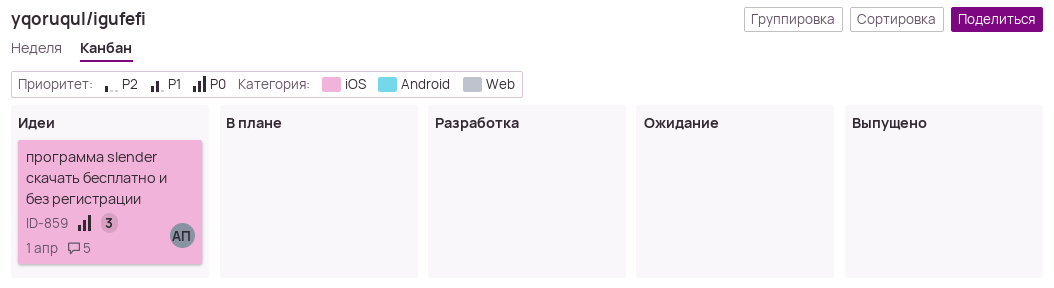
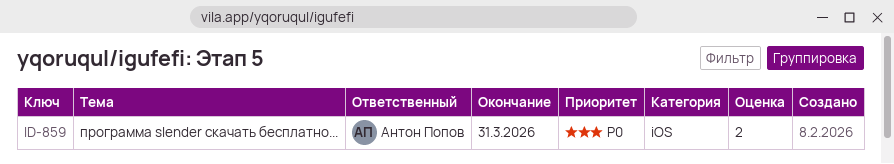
ID-859, estimate: 3 -> 2
ID-859, due: Apr 1 -> Mar 31

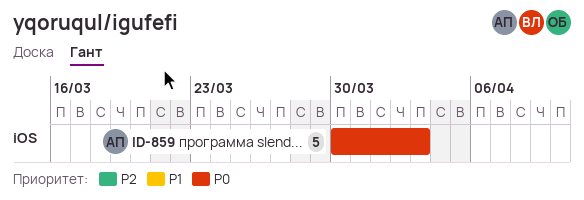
ID-859, estimate: 2 -> 5
ID-859, due: Mar 31 -> Apr 3

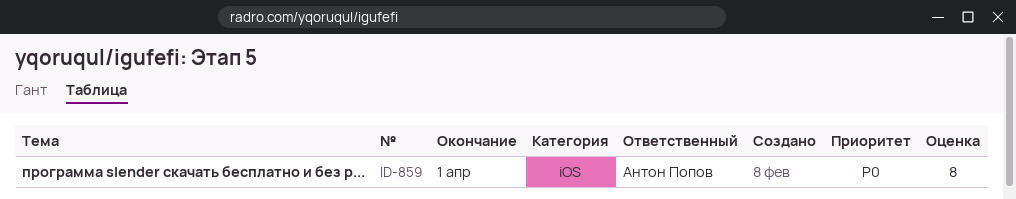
ID-859, estimate: 5 -> 8
ID-859, due: Apr 3 -> Apr 1

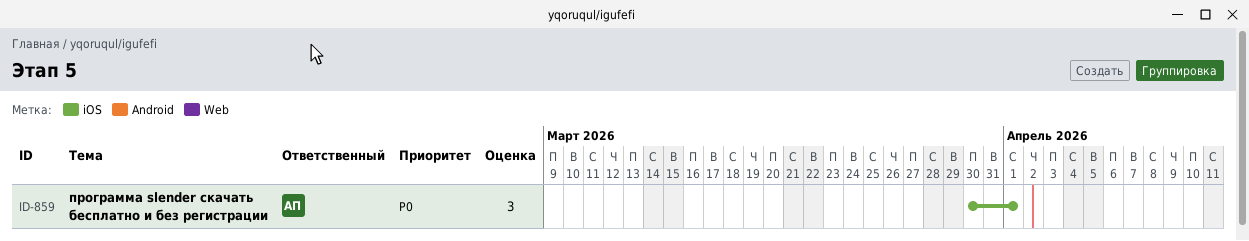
ID-859, estimate: 8 -> 3

